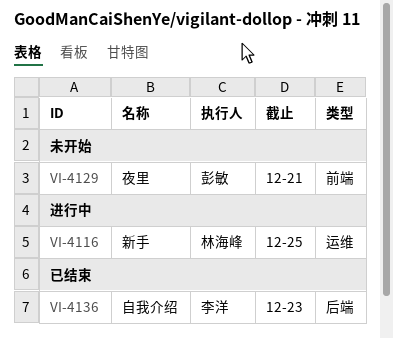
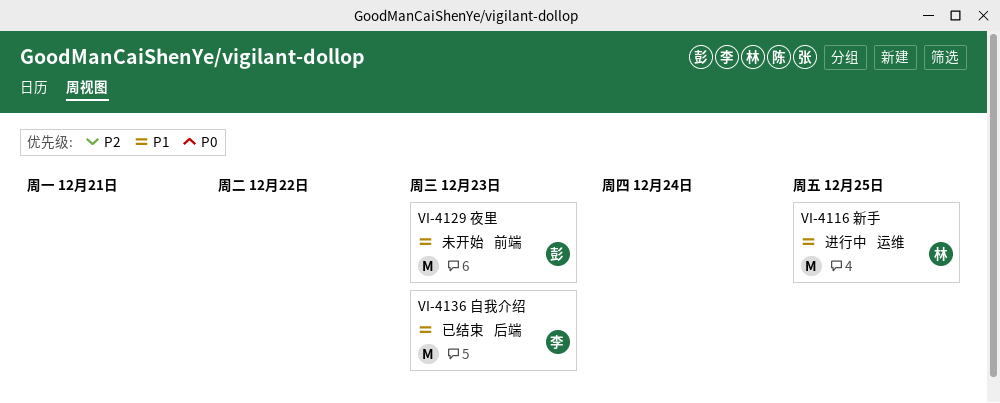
VI-4129, due: Dec 21 -> Dec 23

